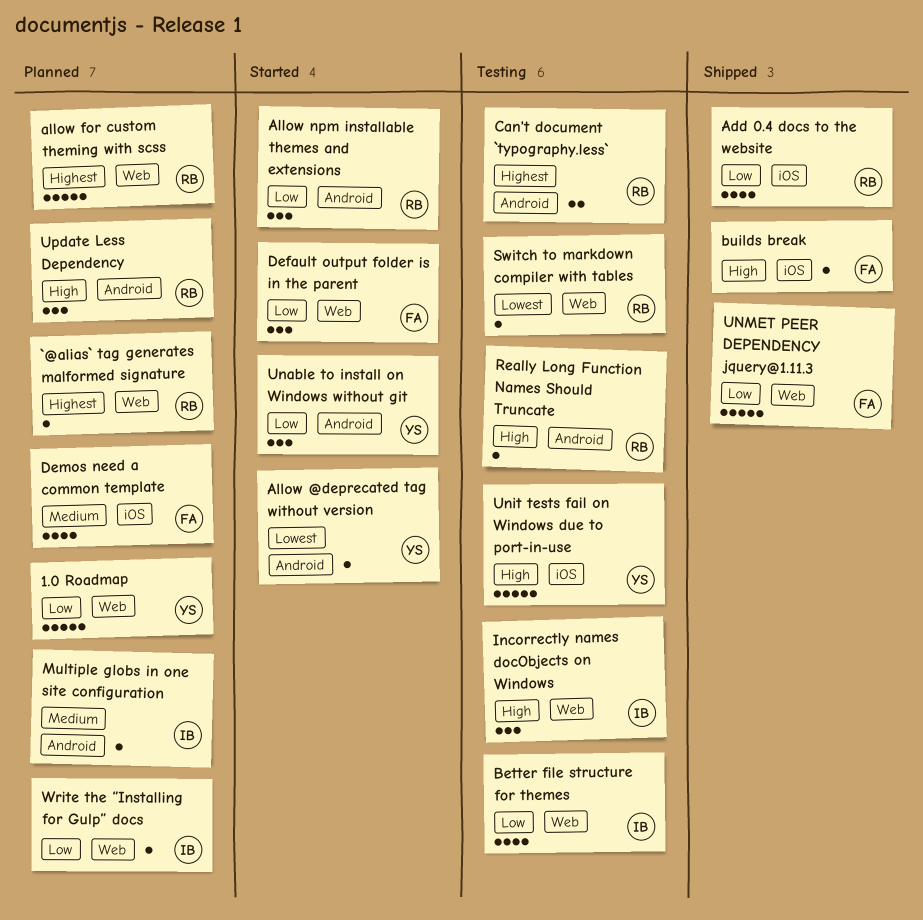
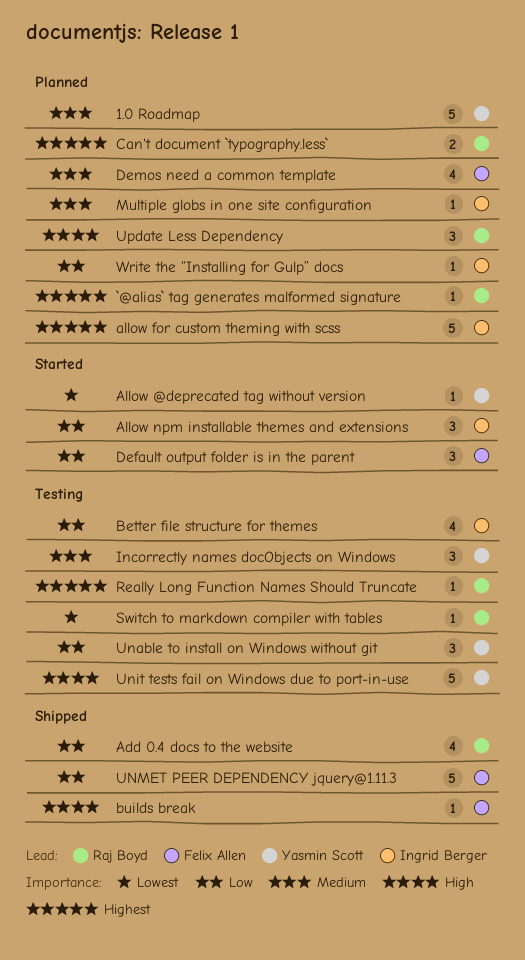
1.0 Roadmap, priority: Low -> Medium
allow for custom theming with scss, owner: Raj Boyd -> Ingrid Berger
Allow npm installable themes and extensions, owner: Raj Boyd -> Ingrid Berger
Can't document `typography.less`, status: Testing -> Planned
Incorrectly names docObjects on Windows, owner: Ingrid Berger -> Yasmin Scott
Incorrectly names docObjects on Windows, priority: High -> Medium
Really Long Function Names Should Truncate, priority: High -> Highest
Unable to install on Windows without git, status: Started -> Testing

